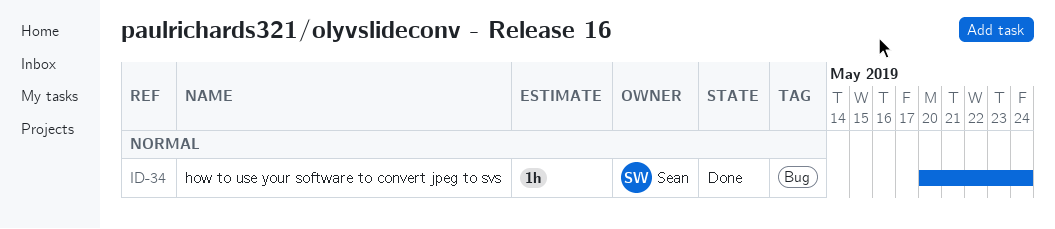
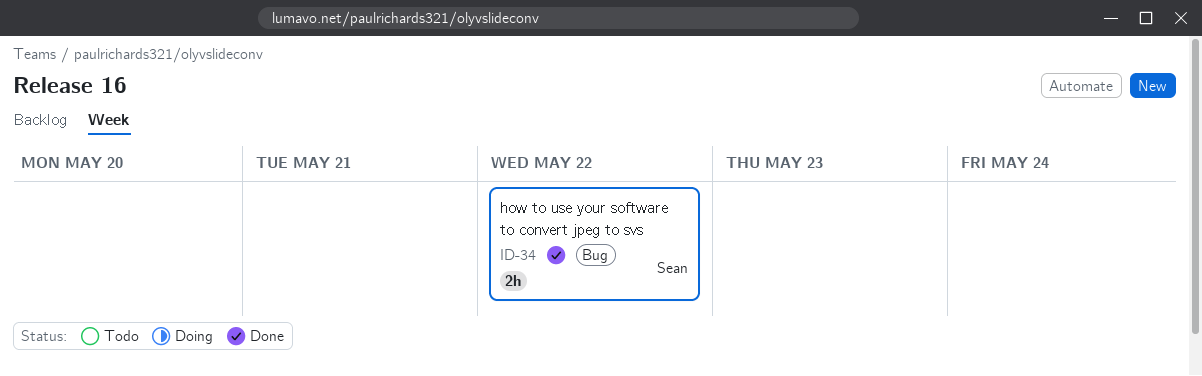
ID-34, estimate: 1h -> 2h
ID-34, due: May 24 -> May 22

